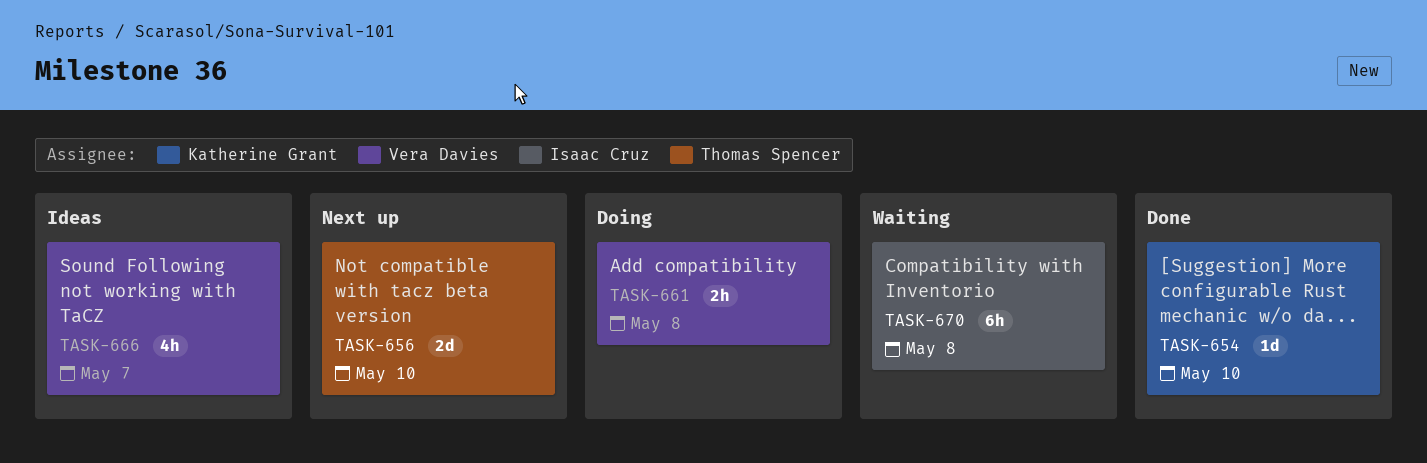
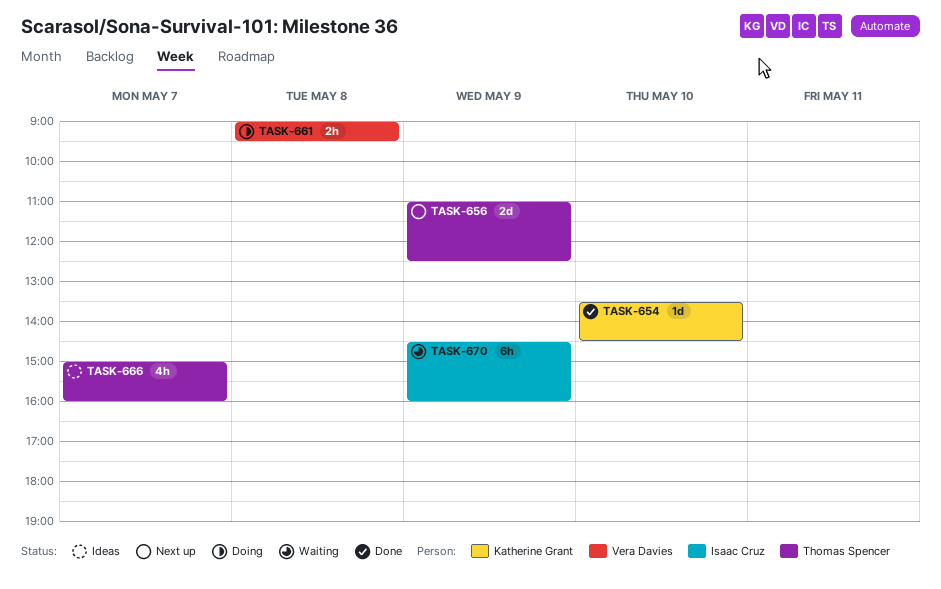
TASK-656, day: May 10 -> May 9
TASK-666, owner: Vera Davies -> Thomas Spencer
TASK-670, day: May 8 -> May 9

